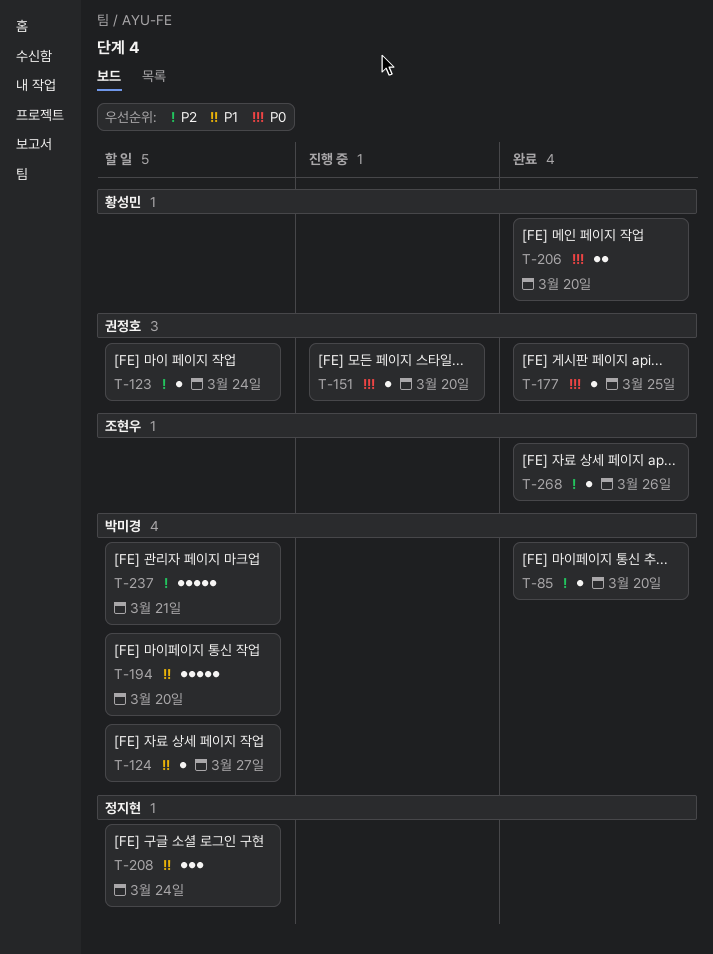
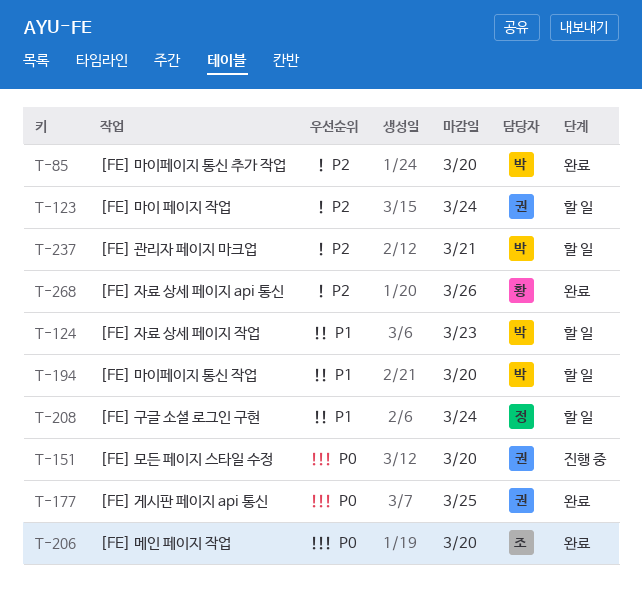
T-124, due: Mar 27 -> Mar 23
T-206, owner: 황성민 -> 조현우
T-268, owner: 조현우 -> 황성민

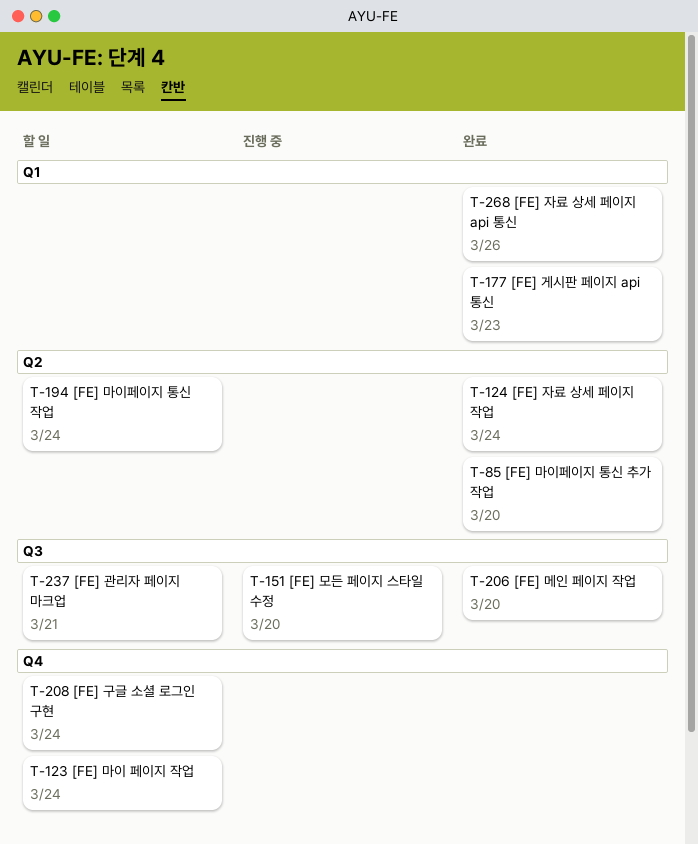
T-124, status: 할 일 -> 완료
T-124, due: Mar 23 -> Mar 24
T-177, due: Mar 25 -> Mar 23
T-194, due: Mar 20 -> Mar 24

